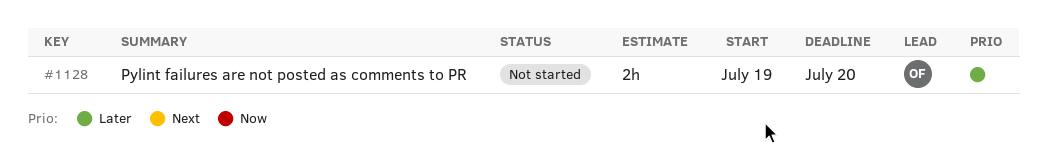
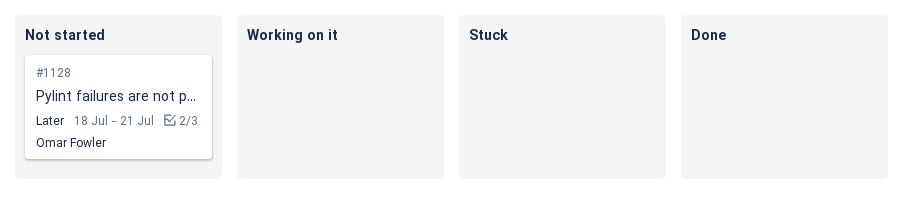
#1128, start: Jul 19 -> Jul 18
#1128, due: Jul 20 -> Jul 21

